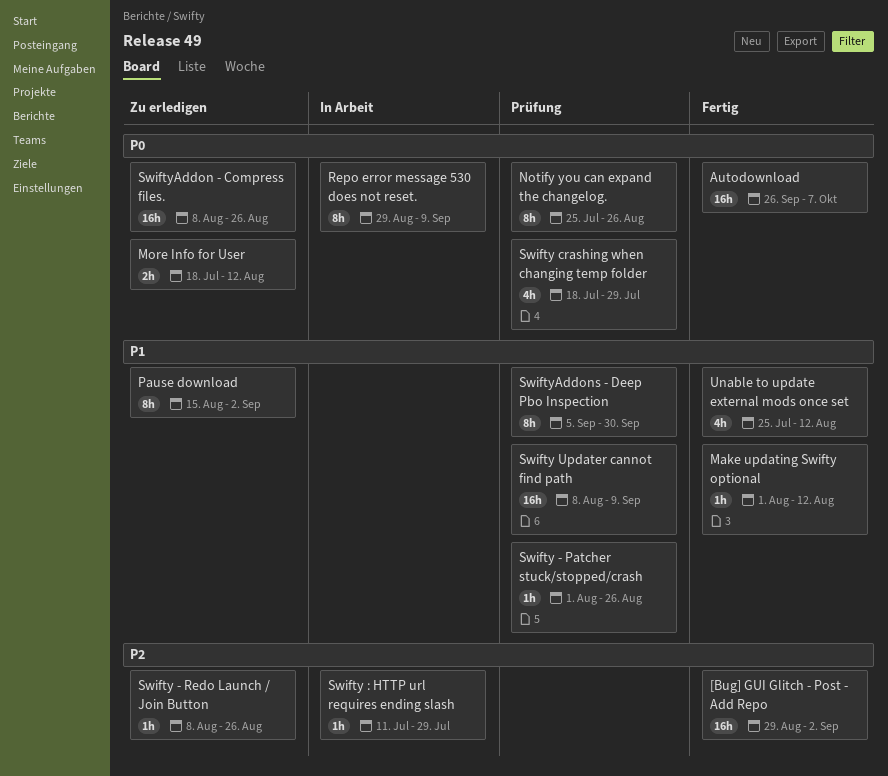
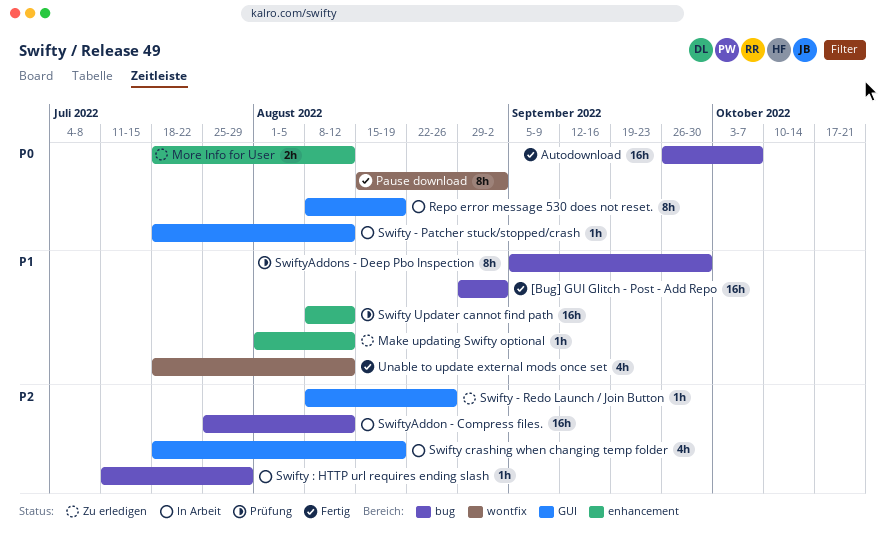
[Bug] GUI Glitch - Post - Add Repo, priority: P2 -> P1
Make updating Swifty optional, status: Fertig -> Zu erledigen
Notify you can expand the changelog.: present -> none
Pause download, status: Zu erledigen -> Fertig
Pause download, priority: P1 -> P0
Repo error message 530 does not reset., start: Aug 29 -> Aug 8
Repo error message 530 does not reset., due: Sep 9 -> Aug 19
Swifty - Patcher stuck/stopped/crash, status: Prüfung -> In Arbeit
Swifty - Patcher stuck/stopped/crash, priority: P1 -> P0
Swifty - Patcher stuck/stopped/crash, start: Aug 1 -> Jul 18
Swifty - Patcher stuck/stopped/crash, due: Aug 26 -> Aug 12
Swifty crashing when changing temp folder, status: Prüfung -> In Arbeit
Swifty crashing when changing temp folder, priority: P0 -> P2
Swifty crashing when changing temp folder, due: Jul 29 -> Aug 19
Swifty Updater cannot find path, due: Sep 9 -> Aug 12
SwiftyAddon - Compress files., status: Zu erledigen -> In Arbeit
SwiftyAddon - Compress files., priority: P0 -> P2
SwiftyAddon - Compress files., start: Aug 8 -> Jul 25
SwiftyAddon - Compress files., due: Aug 26 -> Aug 12
Unable to update external mods once set, start: Jul 25 -> Jul 18

